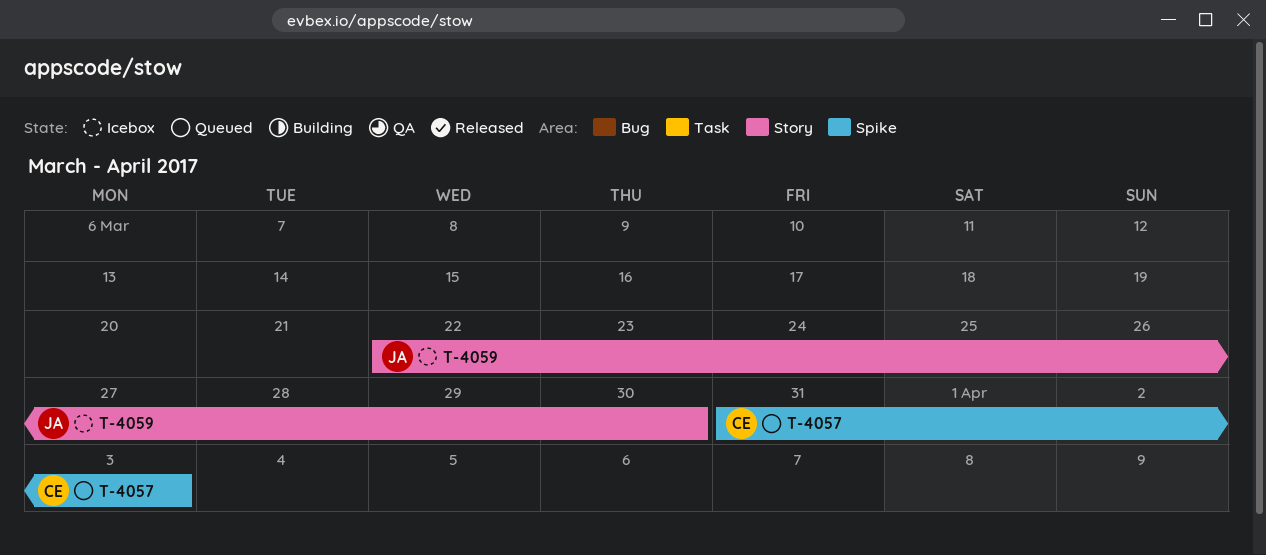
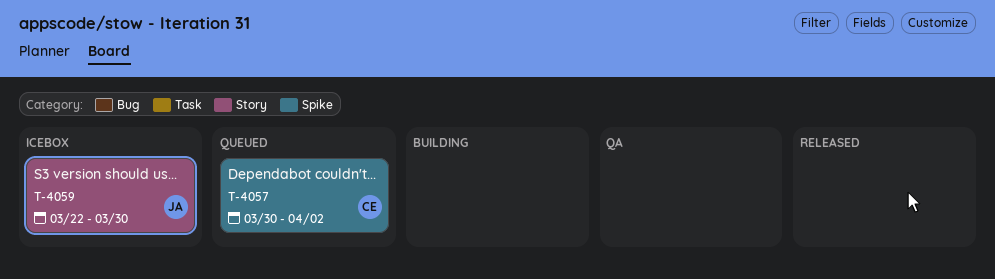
T-4057, start: Mar 31 -> Mar 30
T-4057, due: Apr 3 -> Apr 2

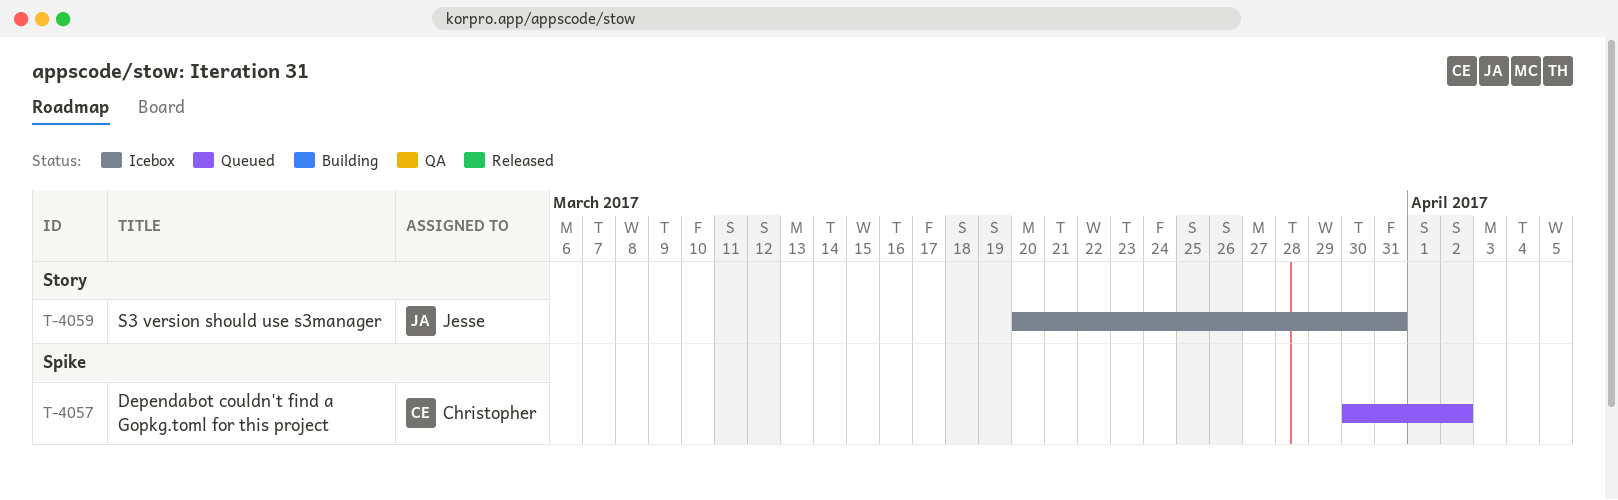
T-4059, start: Mar 22 -> Mar 20
T-4059, due: Mar 30 -> Mar 31

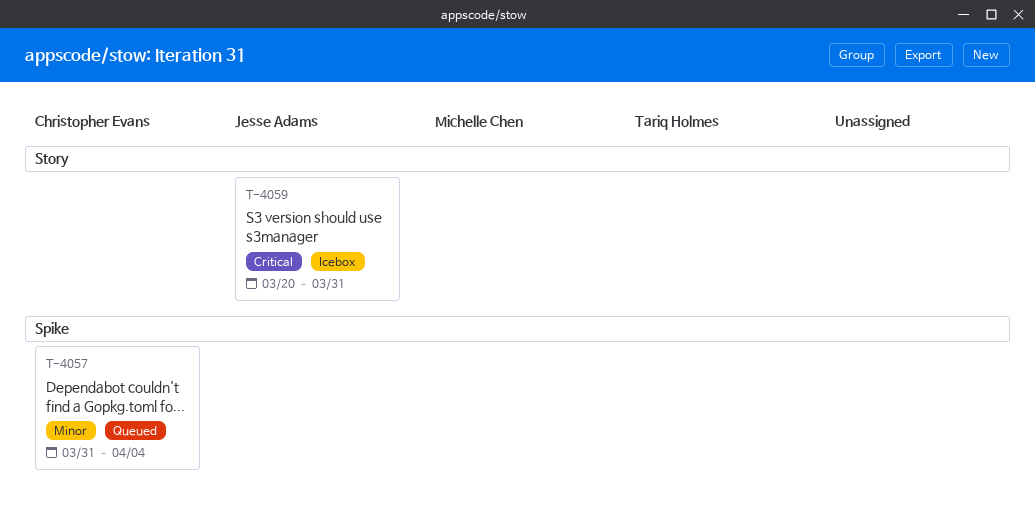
T-4057, start: Mar 30 -> Mar 31
T-4057, due: Apr 2 -> Apr 4

